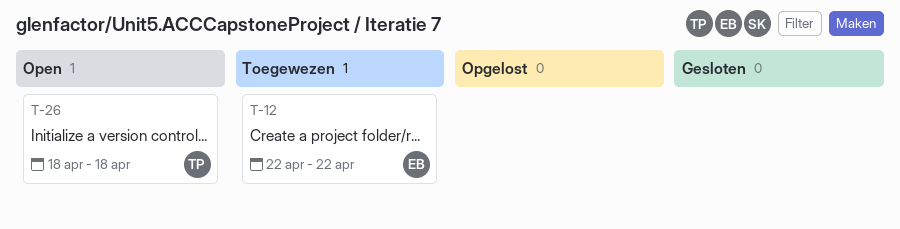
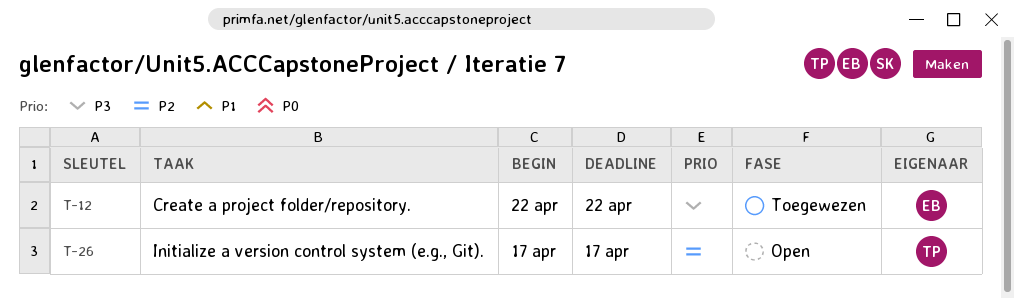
T-26, start: Apr 18 -> Apr 17
T-26, due: Apr 18 -> Apr 17

